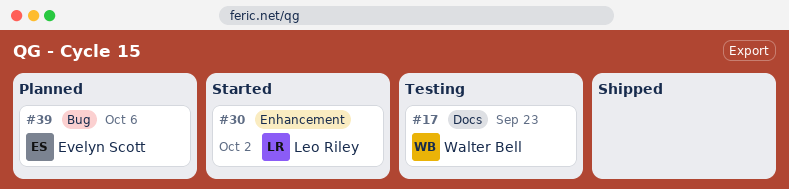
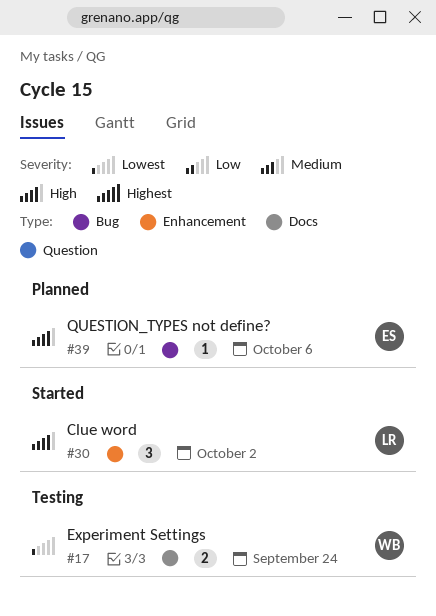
#17, due: Sep 23 -> Sep 24

